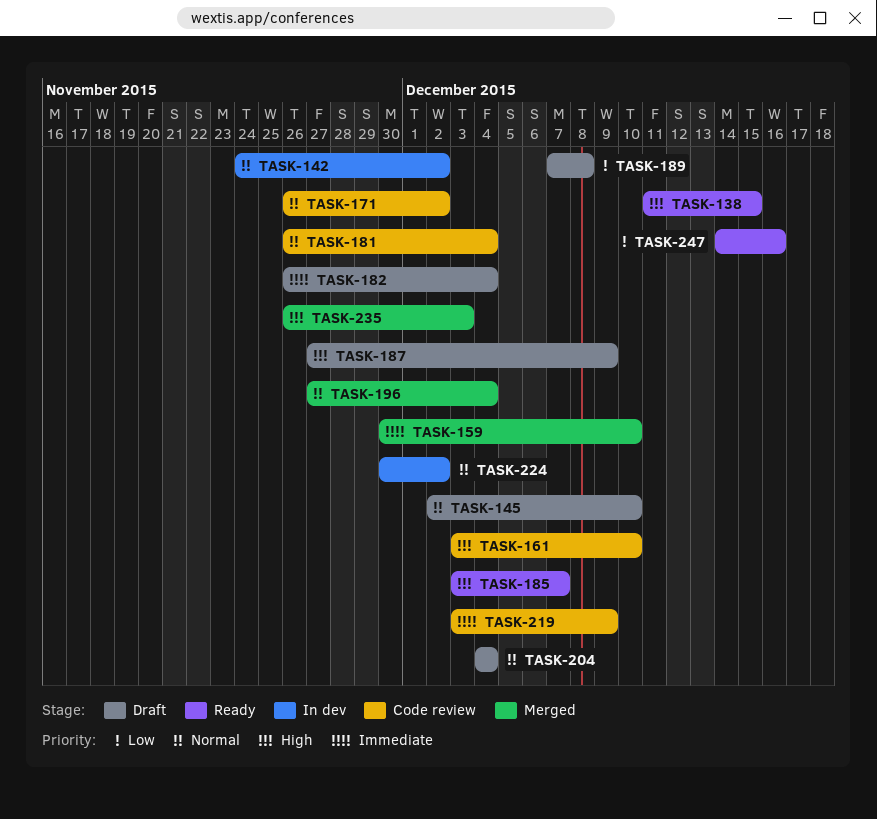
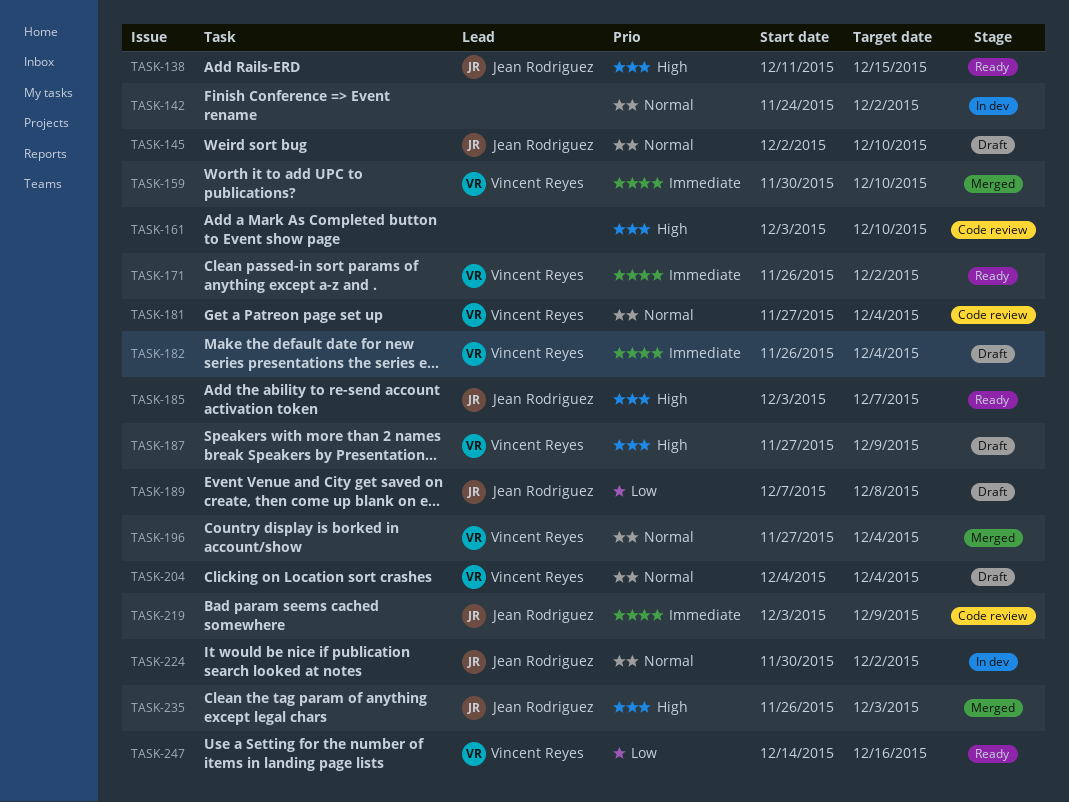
TASK-171, status: Code review -> Ready
TASK-171, priority: Normal -> Immediate
TASK-181, start: Nov 26 -> Nov 27

